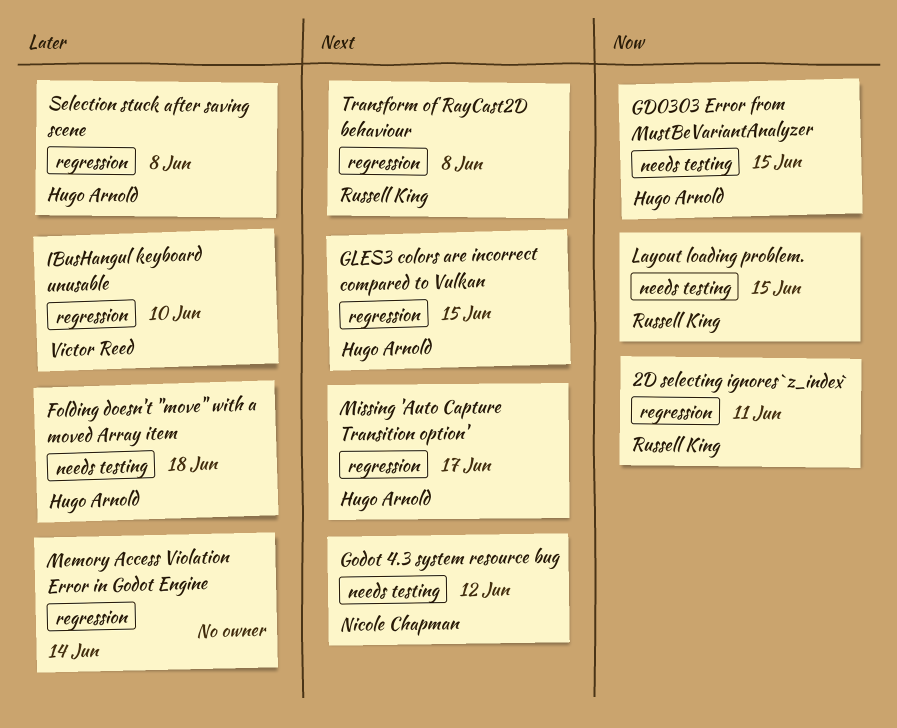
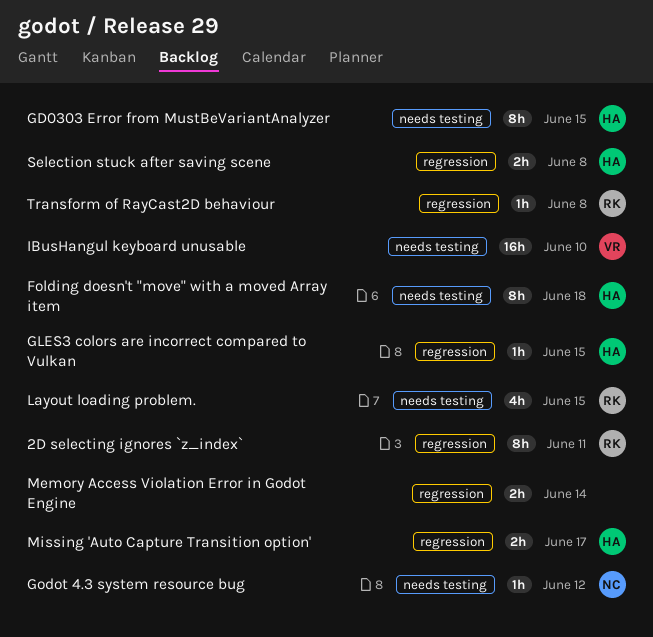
IBusHangul keyboard unusable, label: regression -> needs testing

